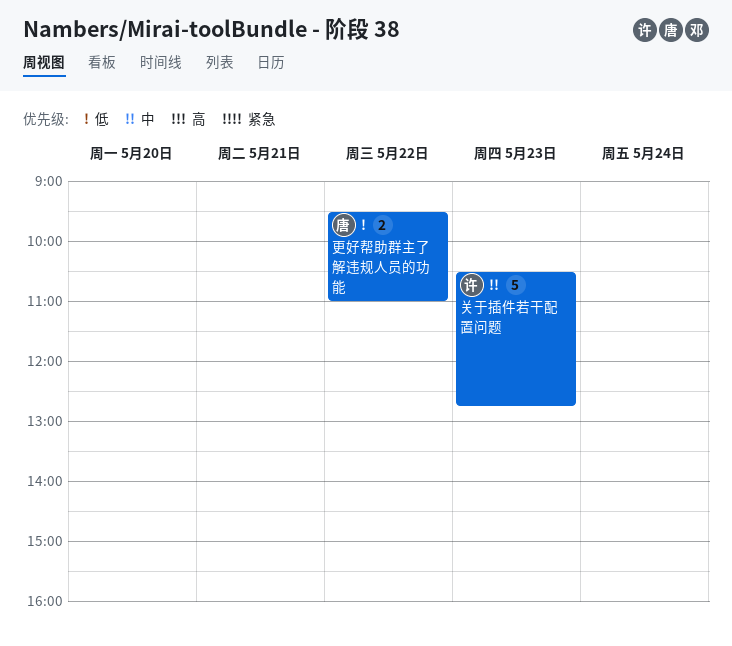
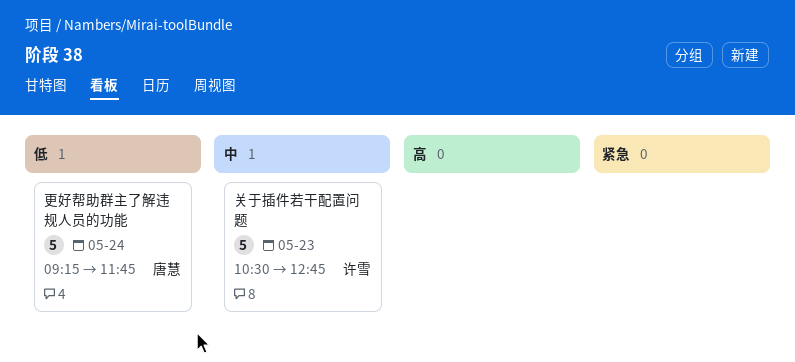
更好帮助群主了解违规人员的功能, estimate: 2 -> 5
更好帮助群主了解违规人员的功能, day: May 22 -> May 24
更好帮助群主了解违规人员的功能, begins: 09:30 -> 09:15
更好帮助群主了解违规人员的功能, ends: 11:00 -> 11:45

